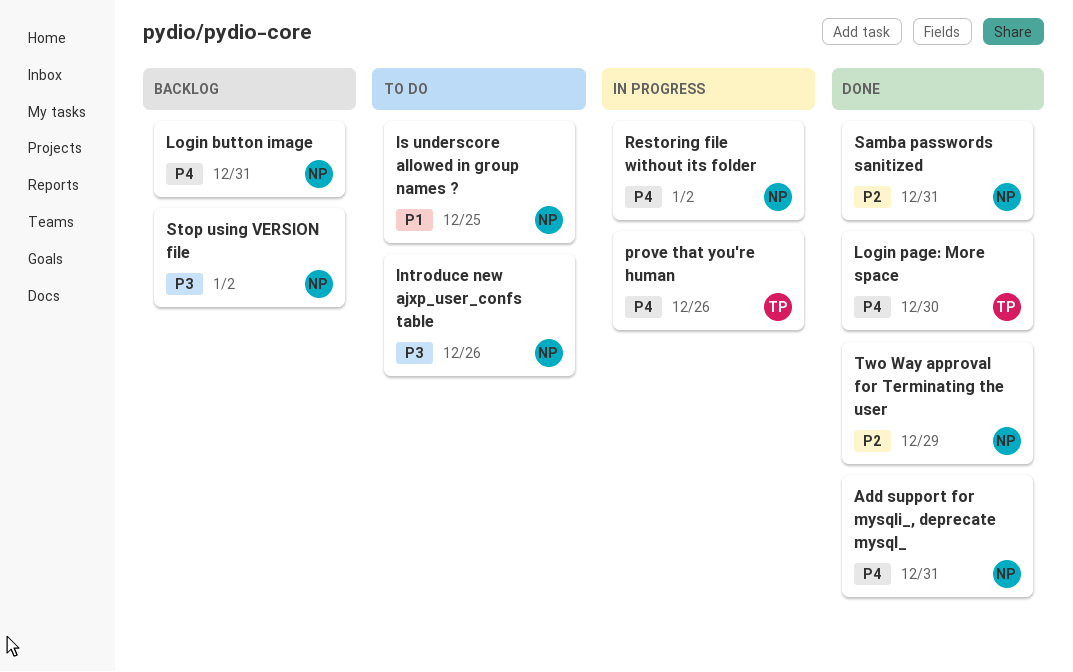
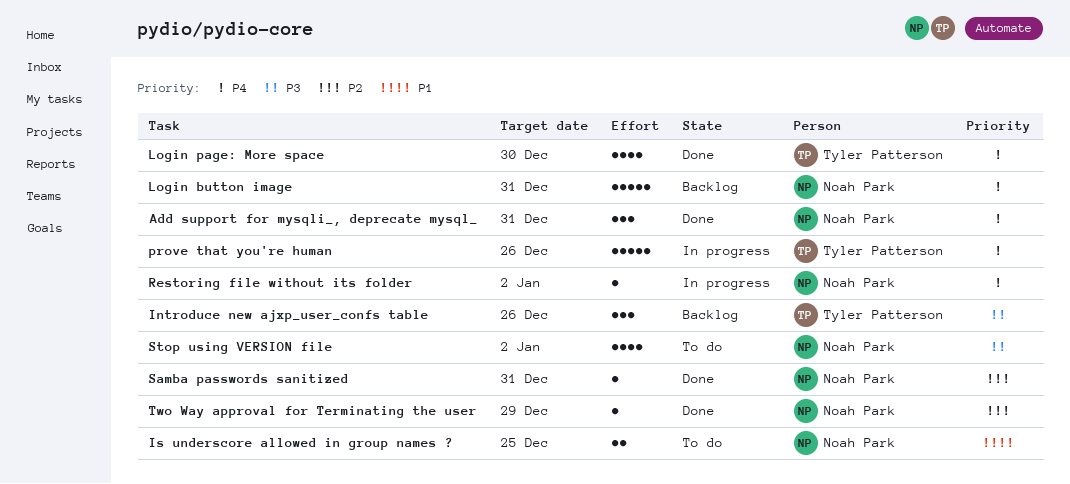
Introduce new ajxp_user_confs table, status: To do -> Backlog
Introduce new ajxp_user_confs table, owner: Noah Park -> Tyler Patterson
Stop using VERSION file, status: Backlog -> To do

